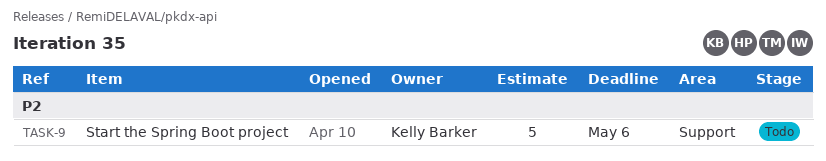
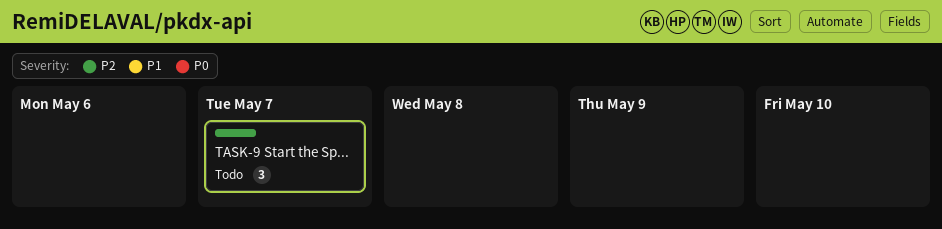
TASK-9, estimate: 5 -> 3
TASK-9, due: May 6 -> May 7

